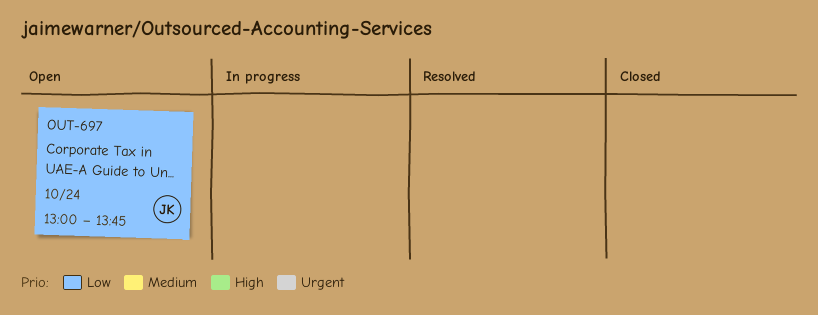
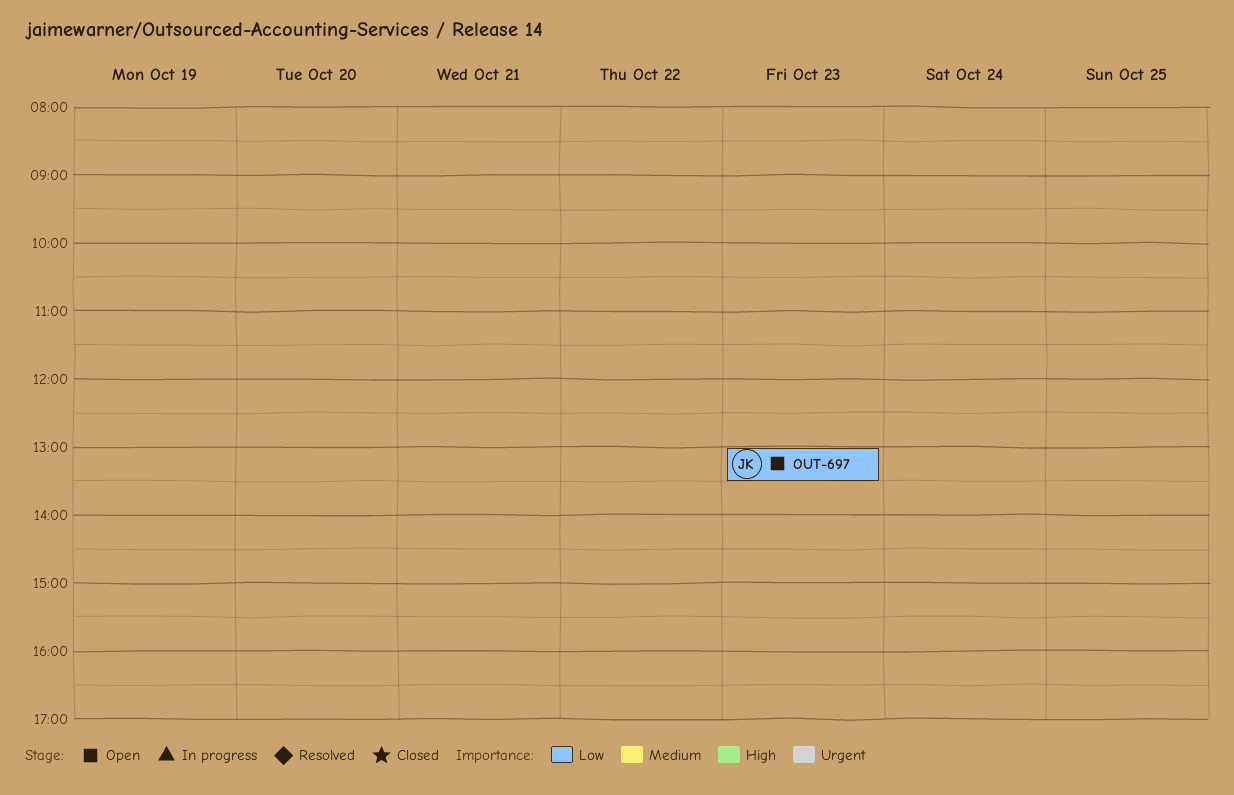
OUT-697, day: Oct 24 -> Oct 23
OUT-697, ends: 13:45 -> 13:30

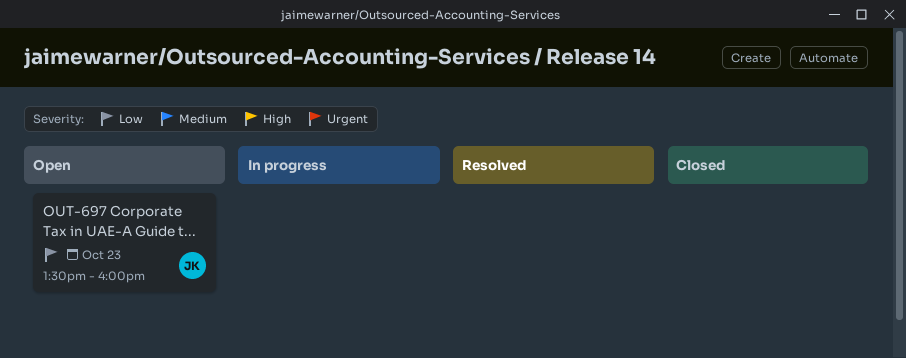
OUT-697, begins: 13:00 -> 13:30
OUT-697, ends: 13:30 -> 16:00

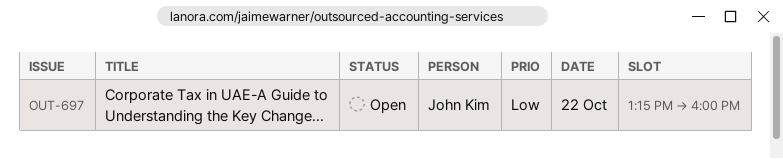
OUT-697, day: Oct 23 -> Oct 22
OUT-697, begins: 13:30 -> 13:15

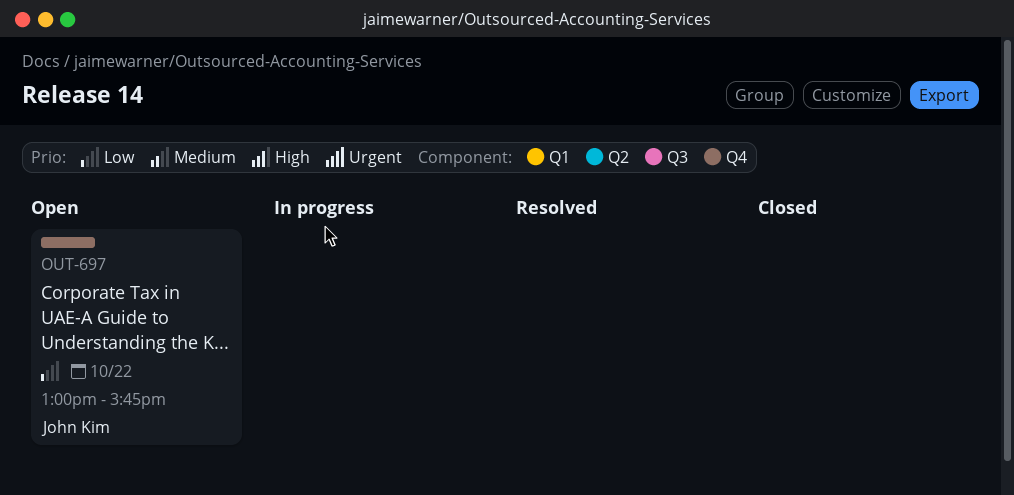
OUT-697, begins: 13:15 -> 13:00
OUT-697, ends: 16:00 -> 15:45

